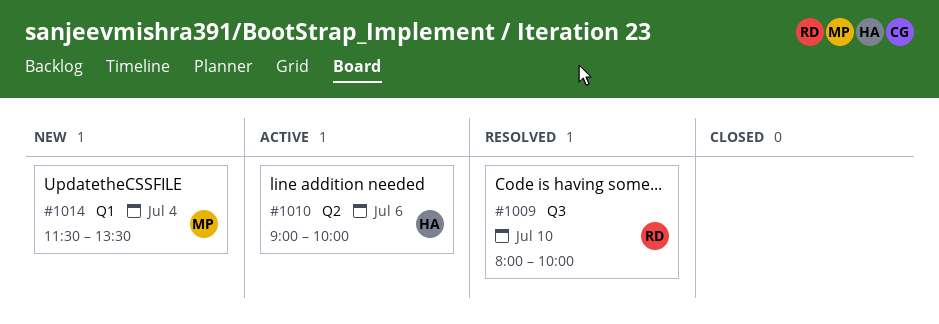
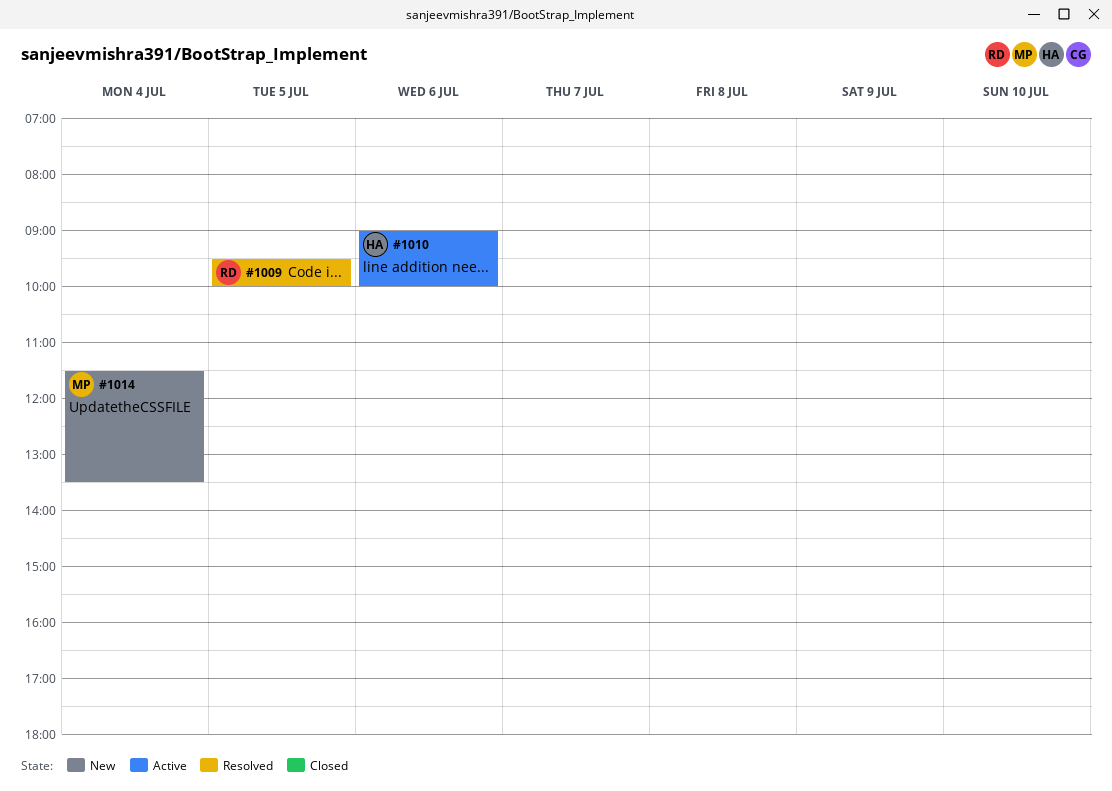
#1009, day: Jul 10 -> Jul 5
#1009, begins: 08:00 -> 09:30

